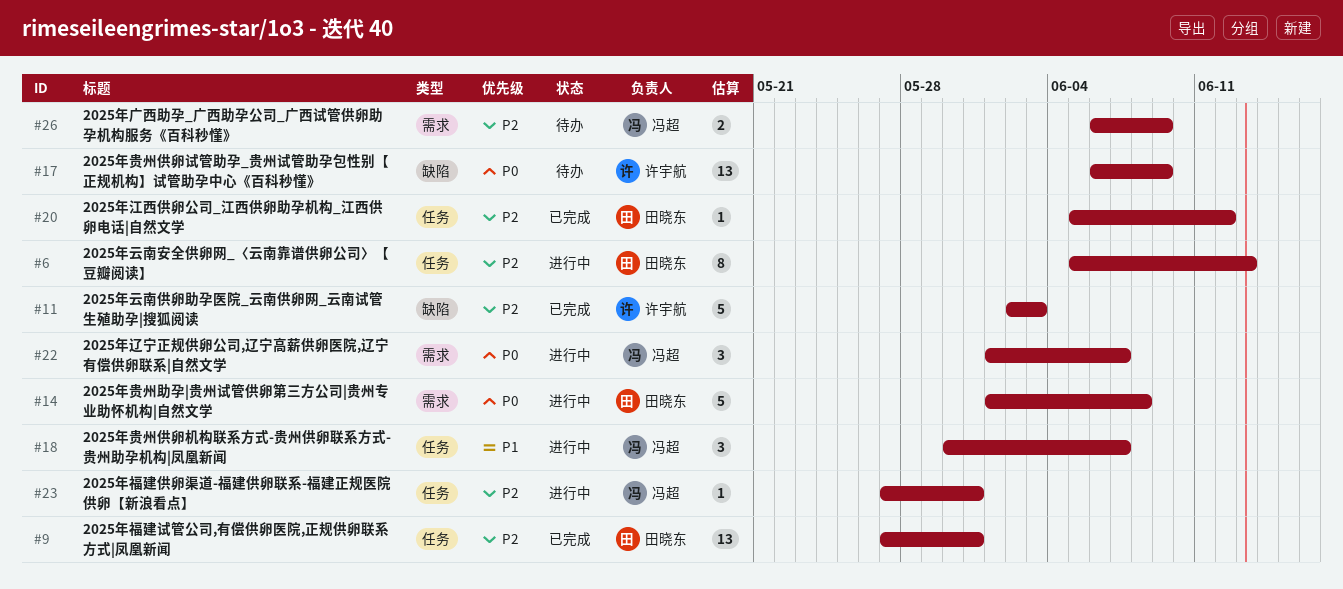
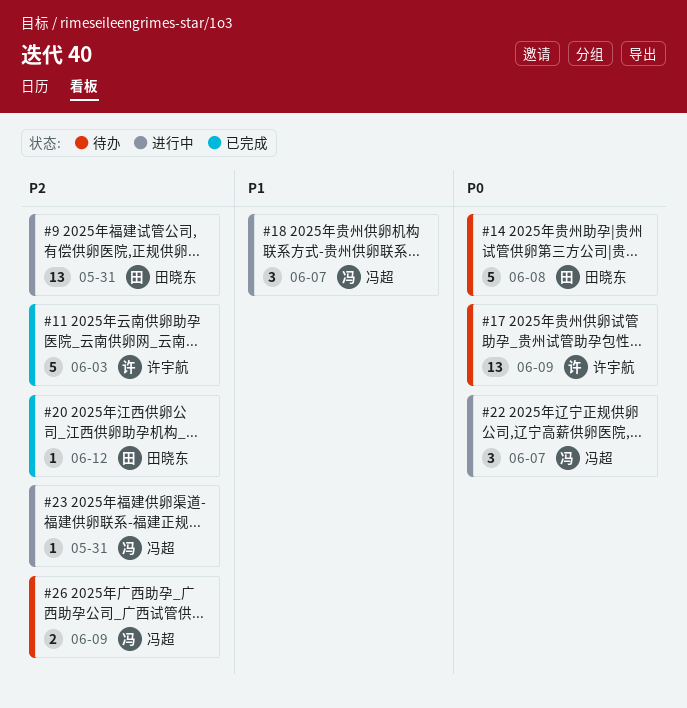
#6: present -> none
#9, status: 已完成 -> 进行中
#14, status: 进行中 -> 待办

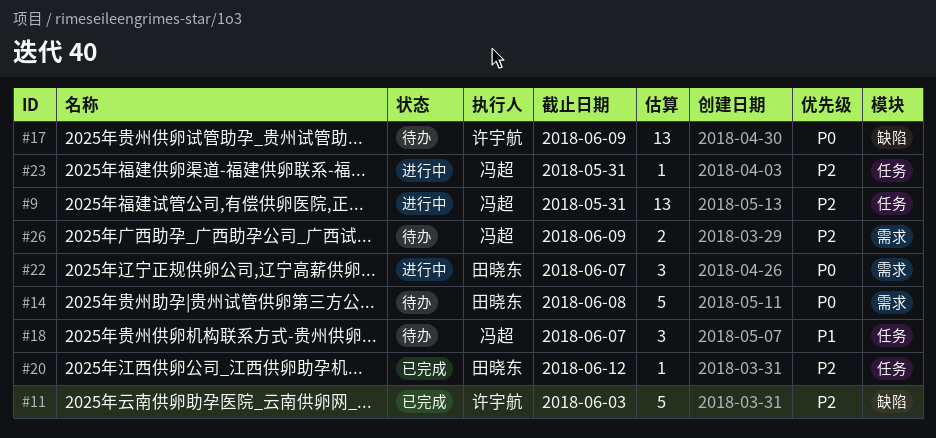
#9, owner: 田晓东 -> 冯超
#18, status: 进行中 -> 待办
#22, owner: 冯超 -> 田晓东

